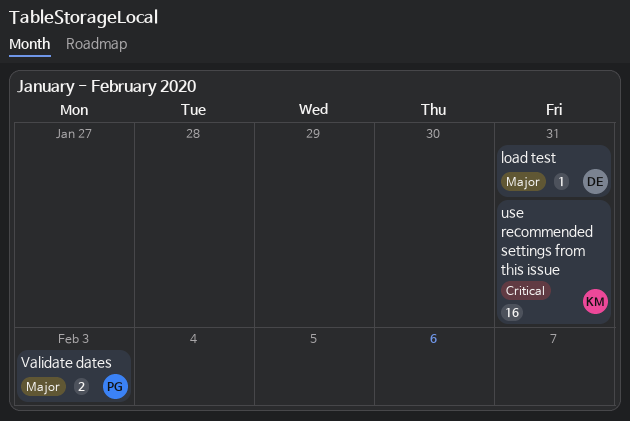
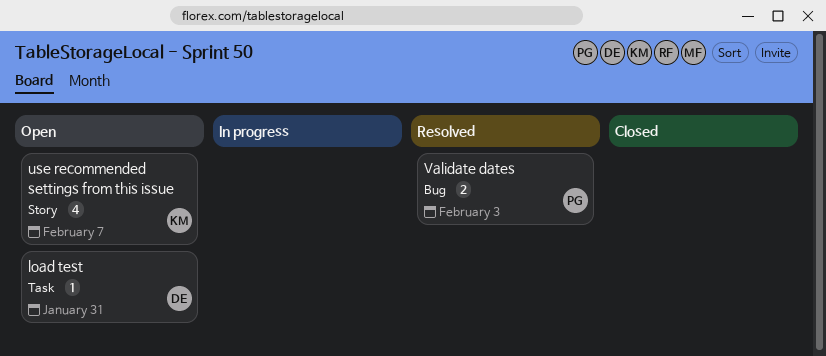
use recommended settings from this issue, estimate: 16 -> 4
use recommended settings from this issue, due: Jan 31 -> Feb 7

